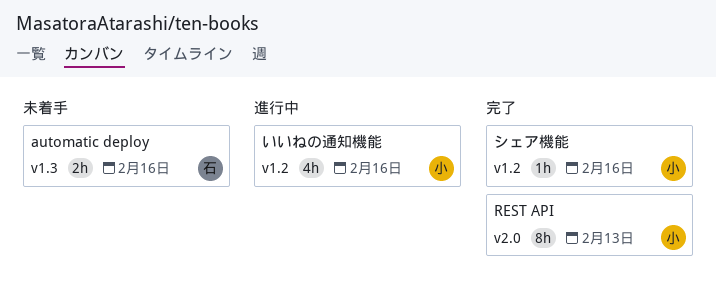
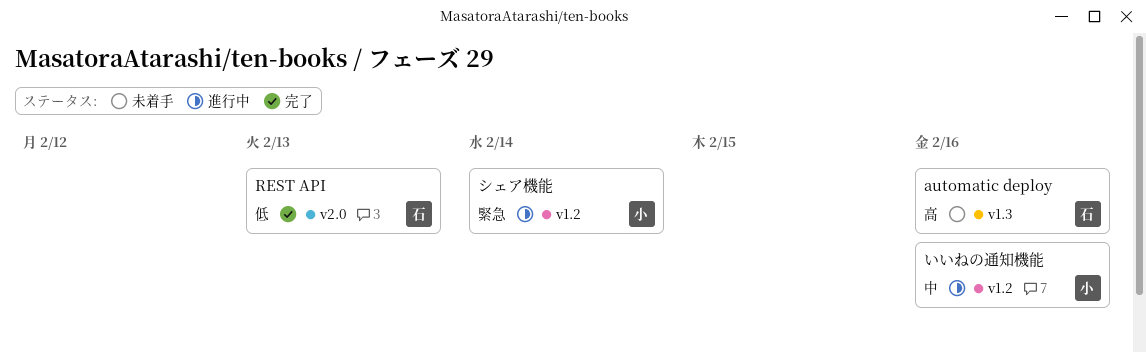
REST API, owner: 小 -> 石
シェア機能, status: 完了 -> 進行中
シェア機能, due: Feb 16 -> Feb 14

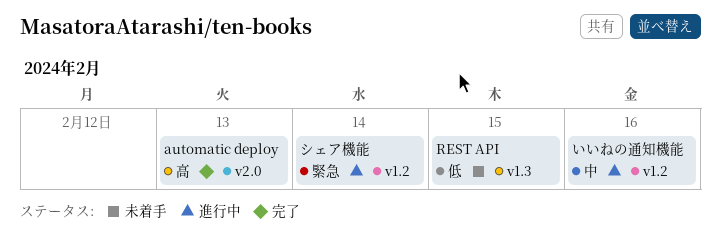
automatic deploy, status: 未着手 -> 完了
automatic deploy, label: v1.3 -> v2.0
automatic deploy, due: Feb 16 -> Feb 13
REST API, status: 完了 -> 未着手
REST API, label: v2.0 -> v1.3
REST API, due: Feb 13 -> Feb 15

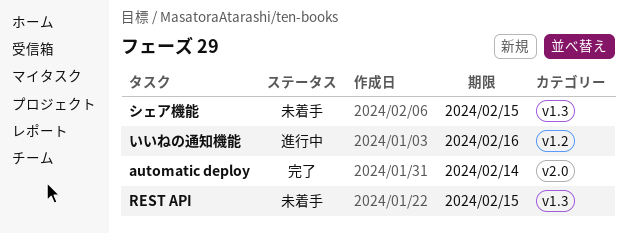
automatic deploy, due: Feb 13 -> Feb 14
シェア機能, status: 進行中 -> 未着手
シェア機能, label: v1.2 -> v1.3
シェア機能, due: Feb 14 -> Feb 15

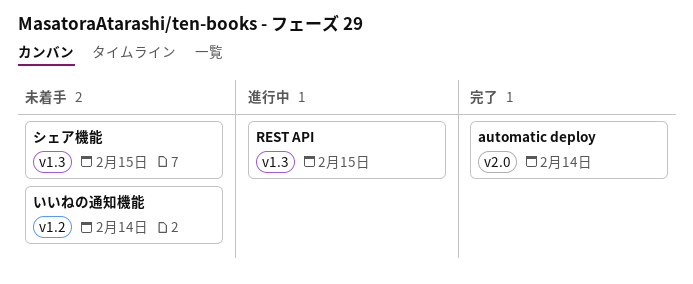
REST API, status: 未着手 -> 進行中
いいねの通知機能, status: 進行中 -> 未着手
いいねの通知機能, due: Feb 16 -> Feb 14

